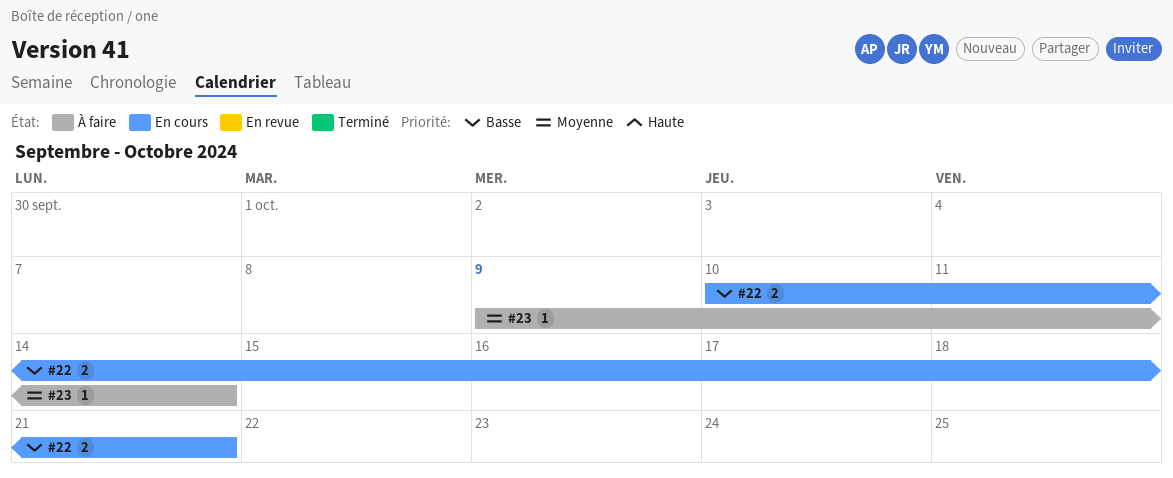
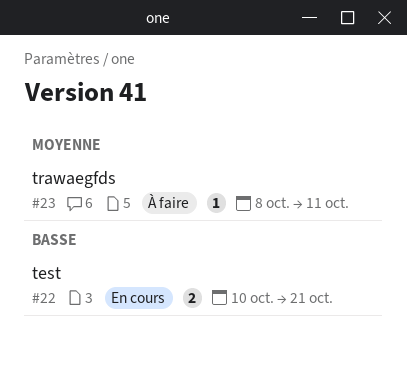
#23, start: Oct 9 -> Oct 8
#23, due: Oct 14 -> Oct 11

